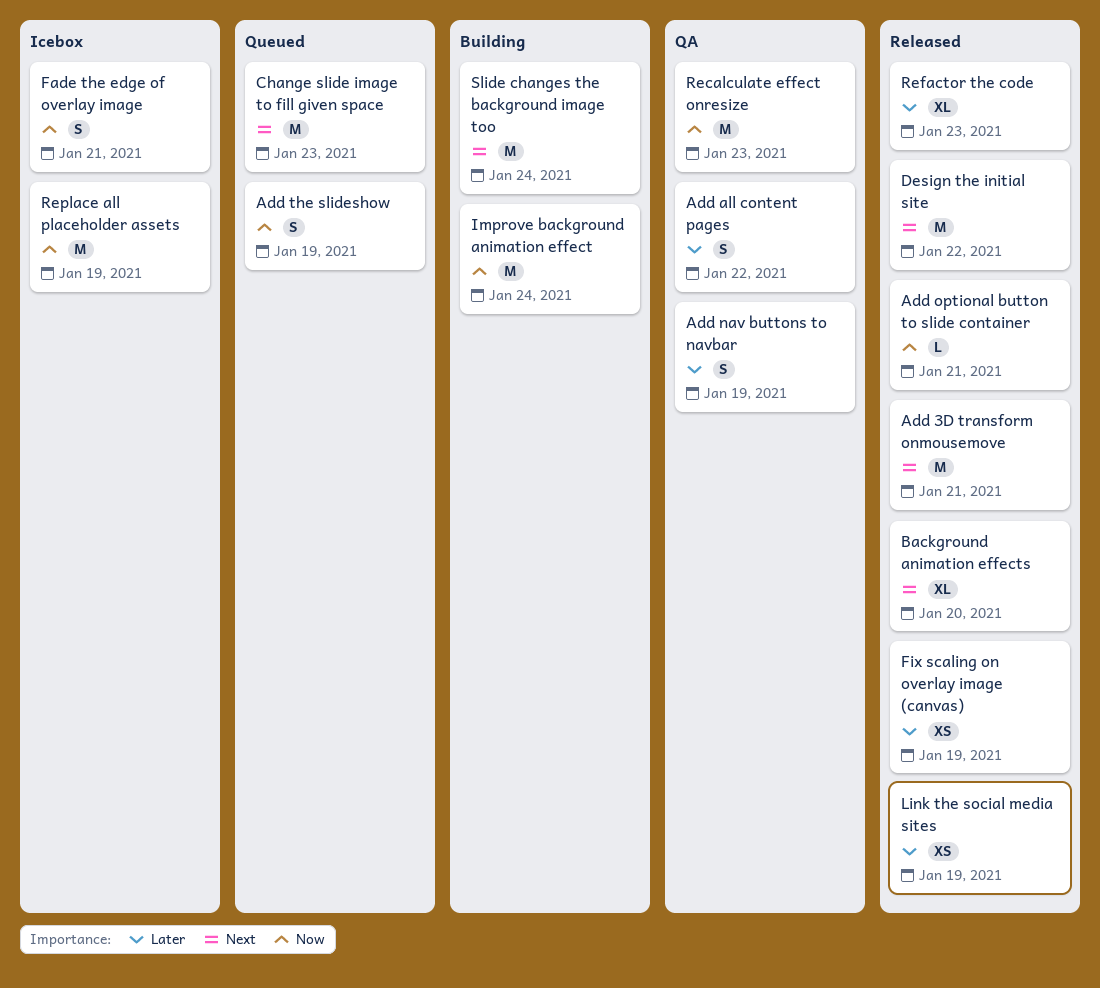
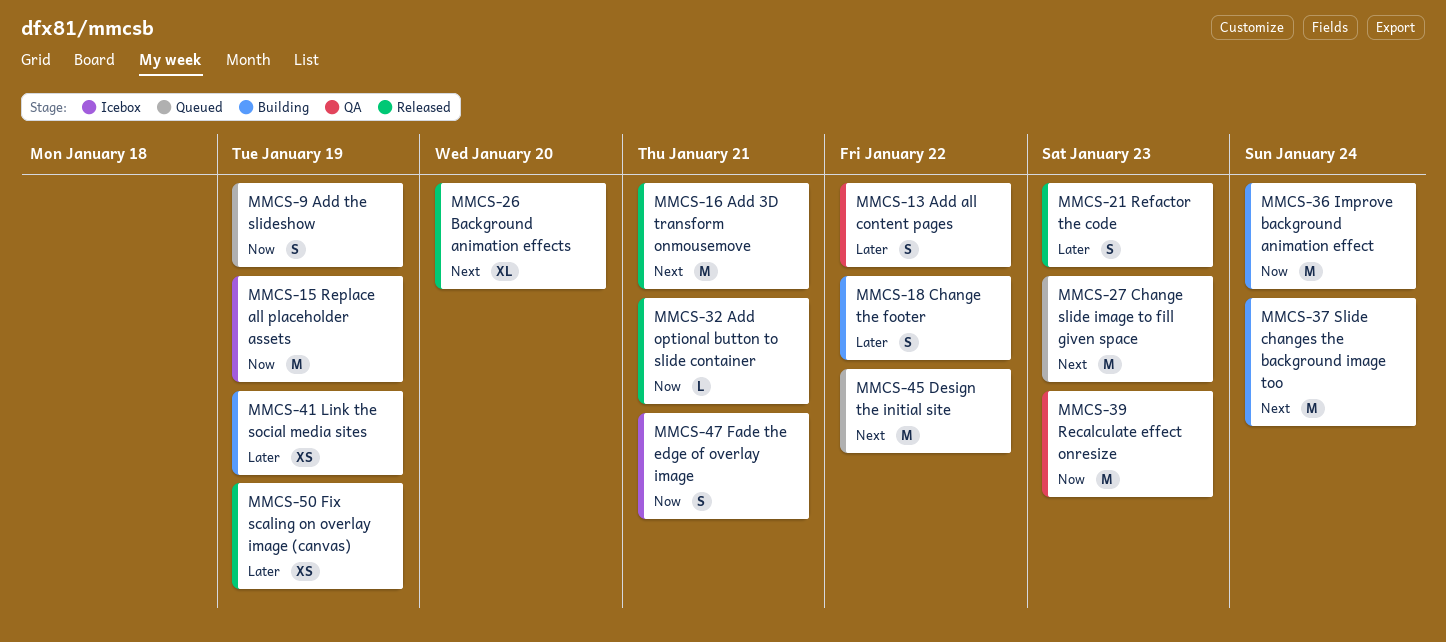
Add nav buttons to navbar: present -> none
Change the footer: none -> present
Design the initial site, status: Released -> Queued
Link the social media sites, status: Released -> Building
Refactor the code, estimate: XL -> S

